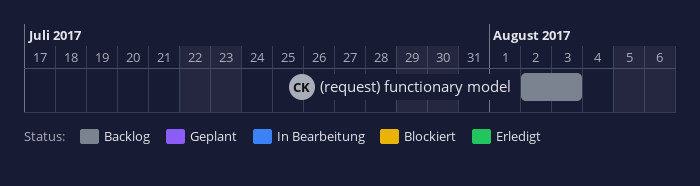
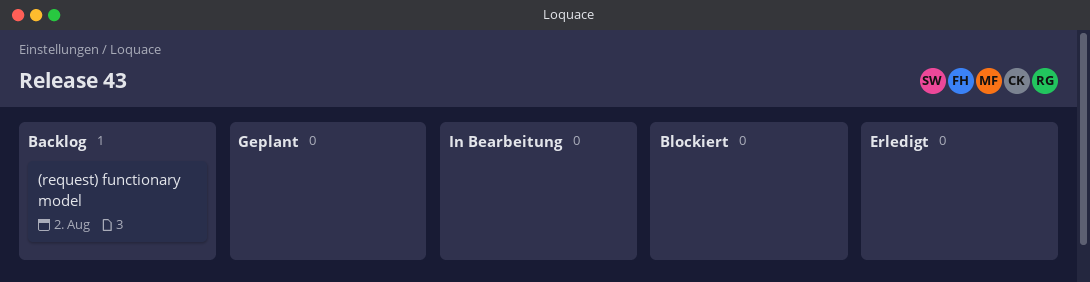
(request) functionary model, due: Aug 3 -> Aug 2

